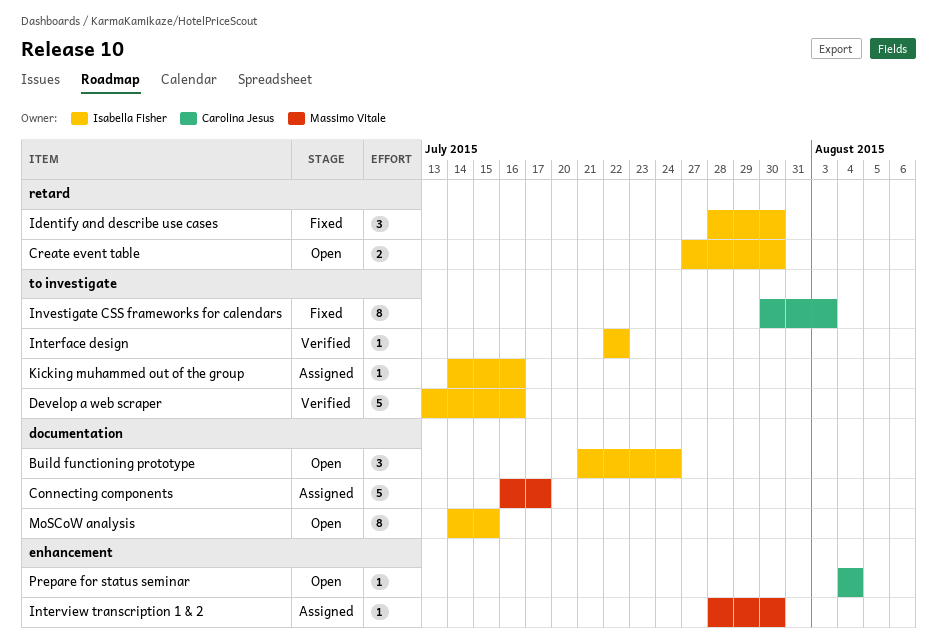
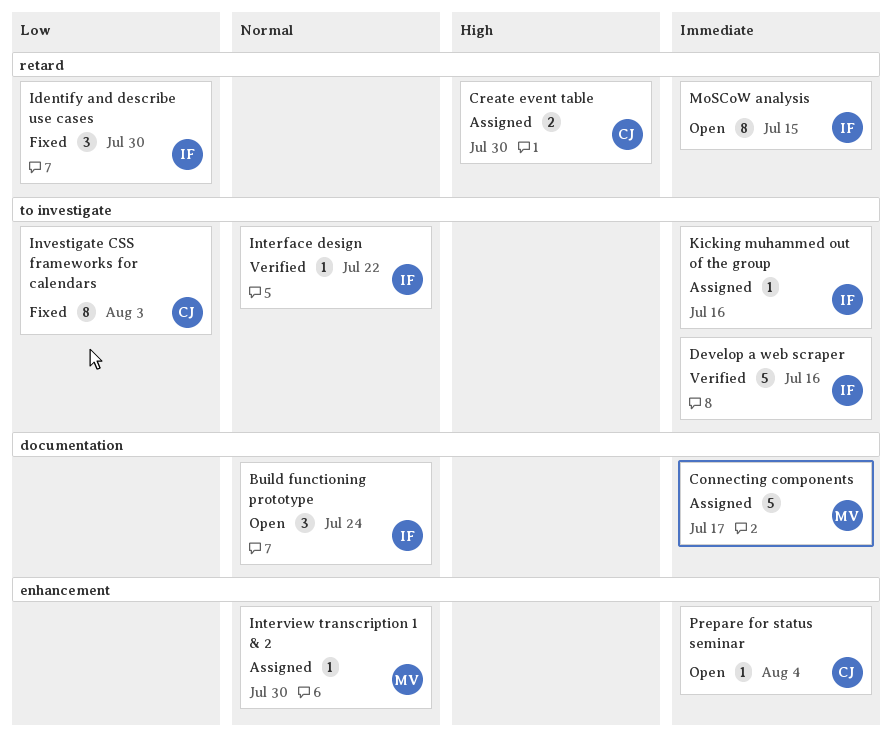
Create event table, status: Open -> Assigned
Create event table, owner: Isabella Fisher -> Carolina Jesus
MoSCoW analysis, label: documentation -> retard

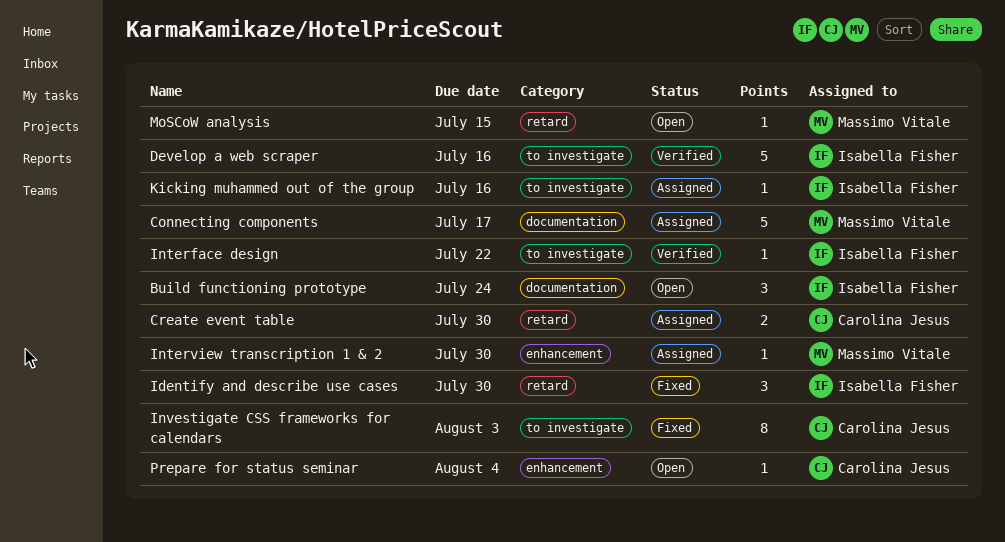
MoSCoW analysis, owner: Isabella Fisher -> Massimo Vitale
MoSCoW analysis, estimate: 8 -> 1

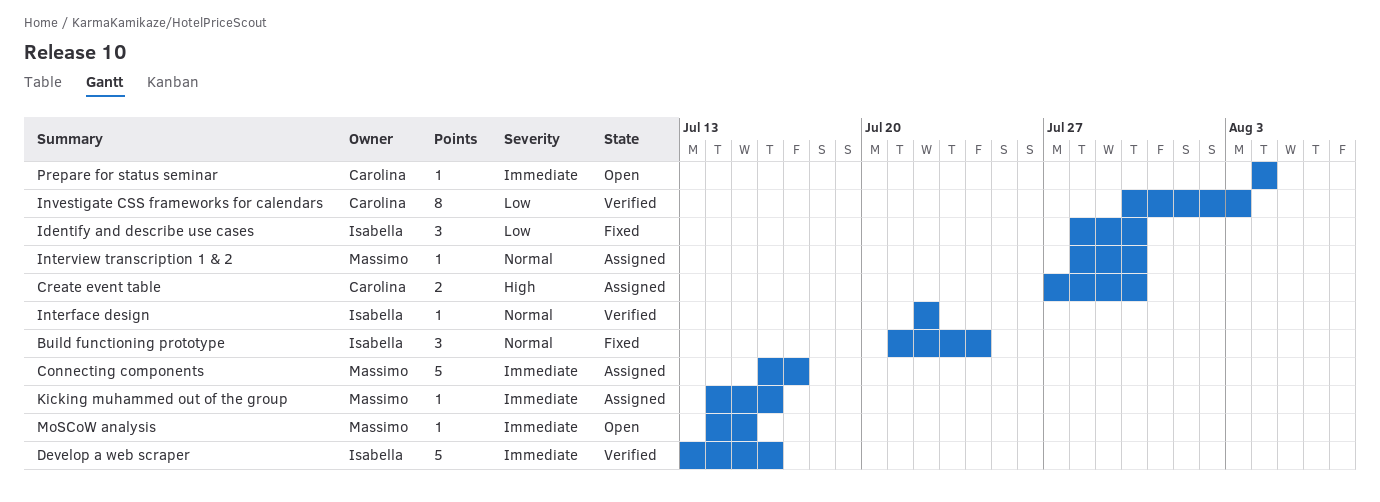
Build functioning prototype, status: Open -> Fixed
Investigate CSS frameworks for calendars, status: Fixed -> Verified
Kicking muhammed out of the group, owner: Isabella Fisher -> Massimo Vitale

